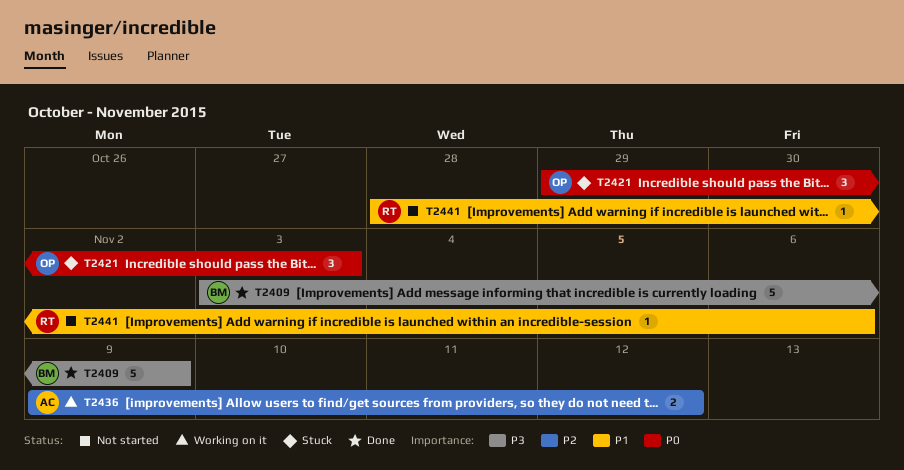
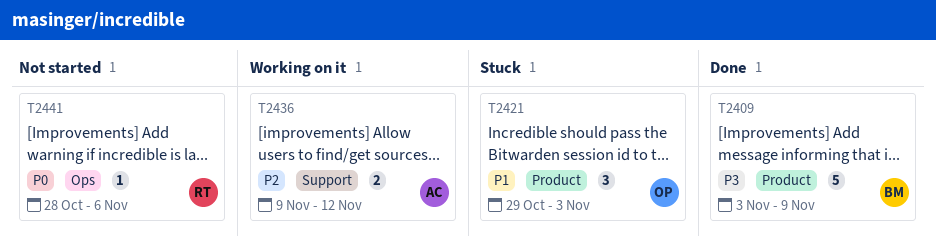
T2421, priority: P0 -> P1
T2441, priority: P1 -> P0

